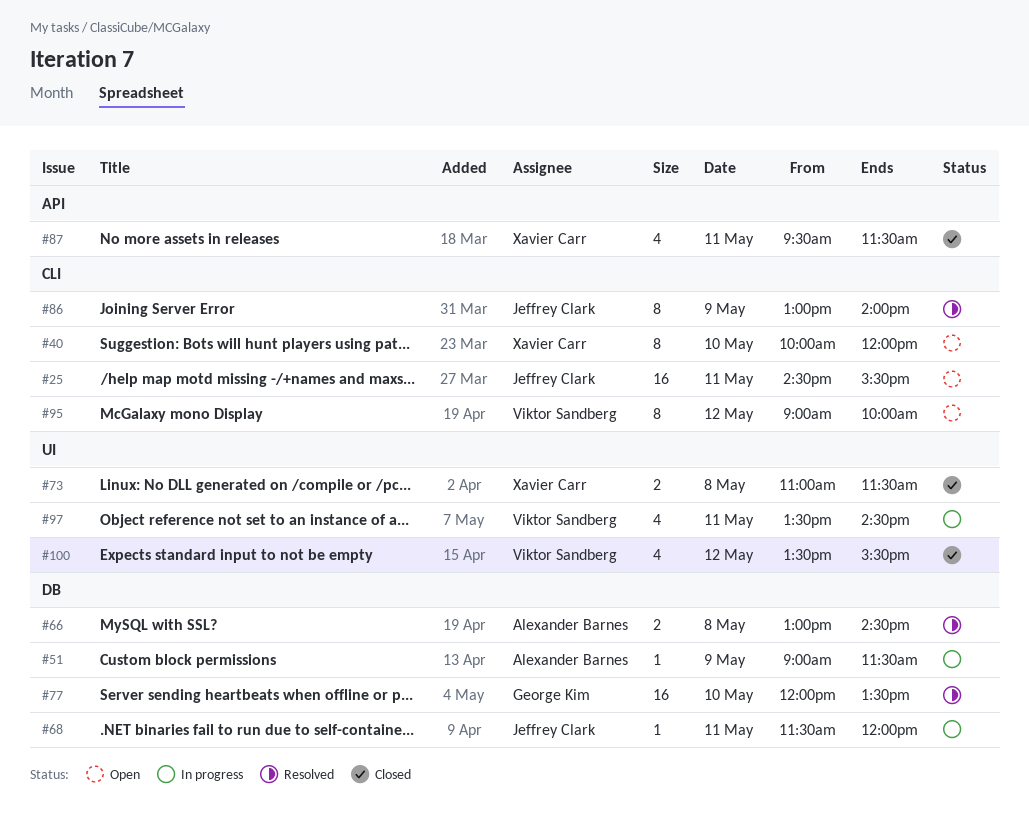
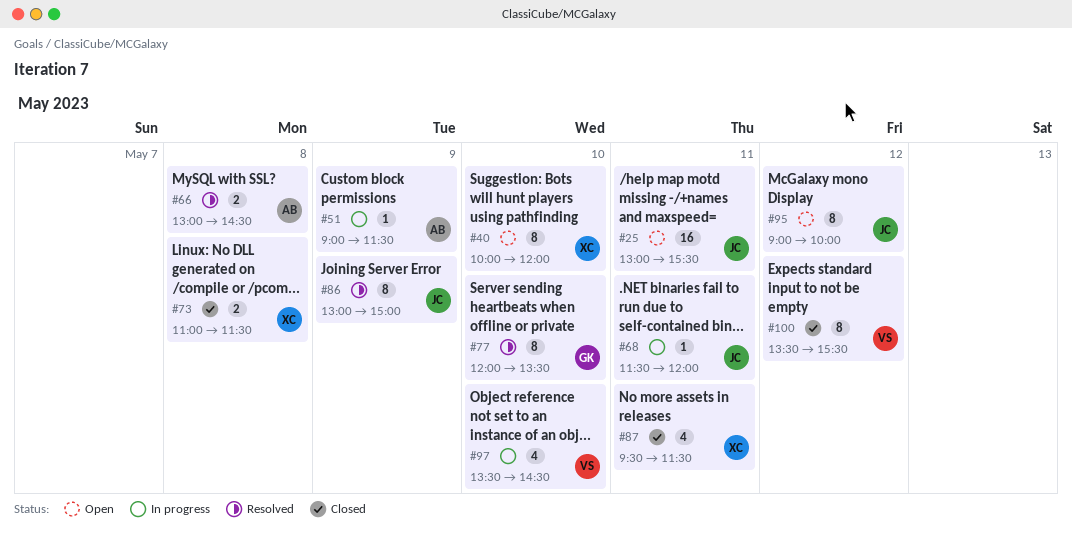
#25, begins: 14:30 -> 13:00
#77, estimate: 16 -> 8
#86, ends: 14:00 -> 15:00
#95, owner: Viktor Sandberg -> Jeffrey Clark
#97, day: May 11 -> May 10
#100, estimate: 4 -> 8

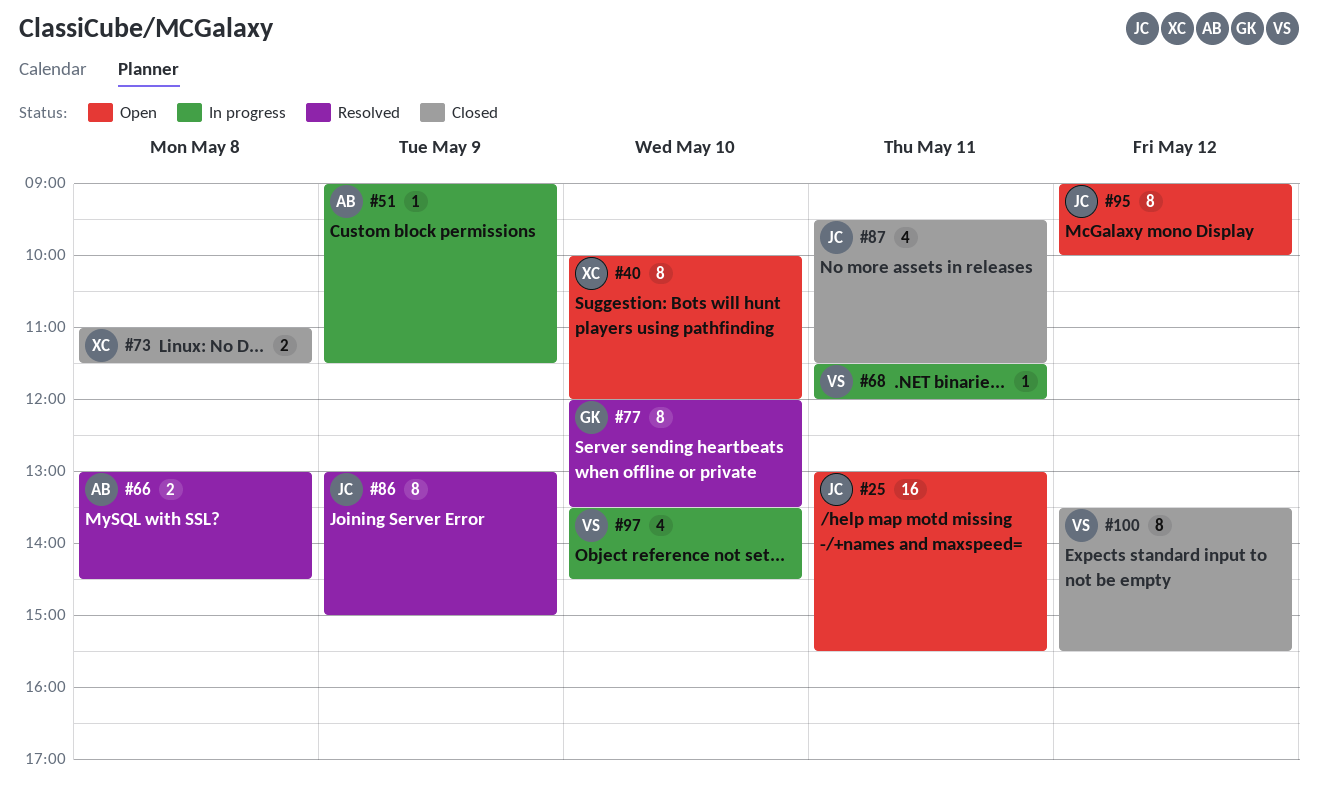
#68, owner: JC -> VS
#87, owner: XC -> JC

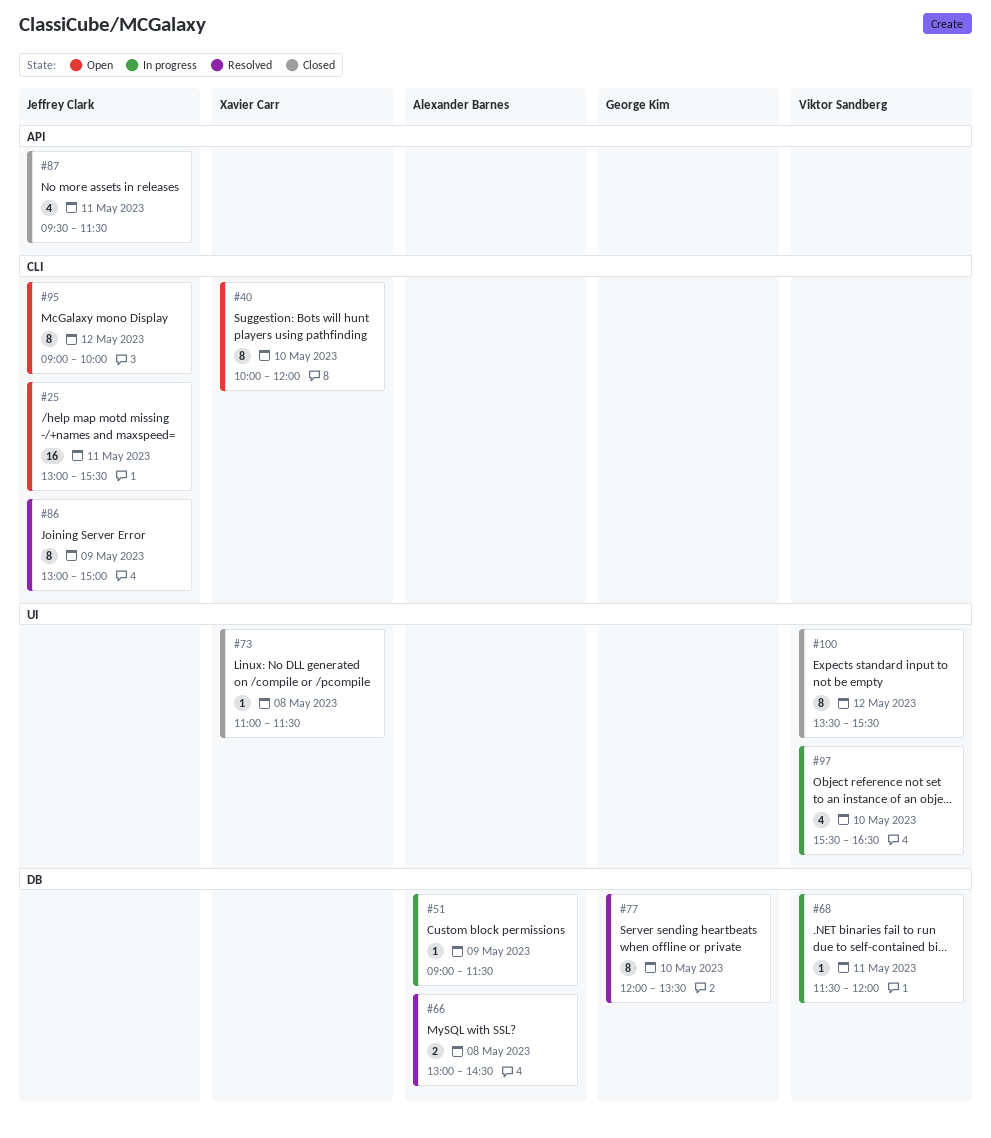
#73, estimate: 2 -> 1
#97, begins: 13:30 -> 15:30
#97, ends: 14:30 -> 16:30

